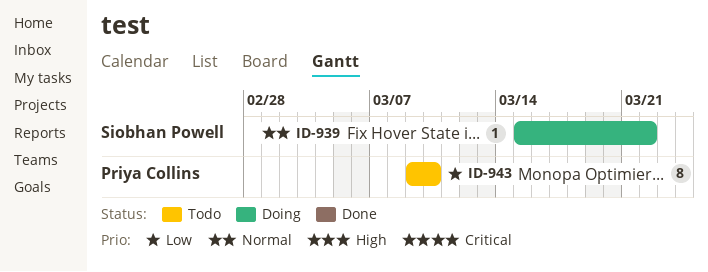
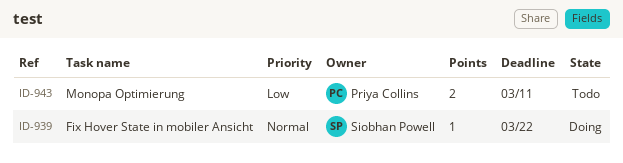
ID-943, estimate: 8 -> 2
ID-943, due: Mar 10 -> Mar 11

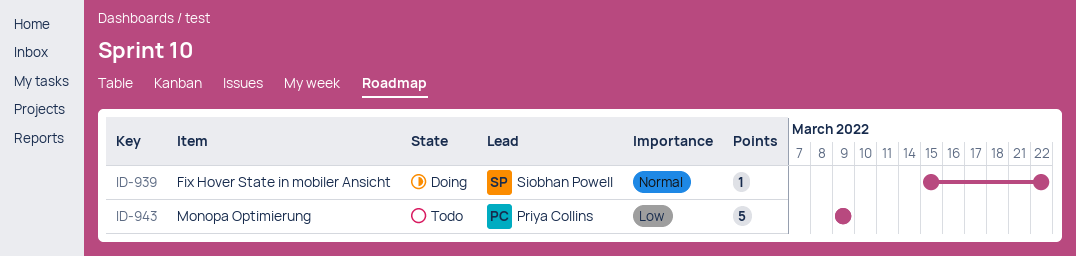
ID-943, estimate: 2 -> 5
ID-943, due: Mar 11 -> Mar 9

